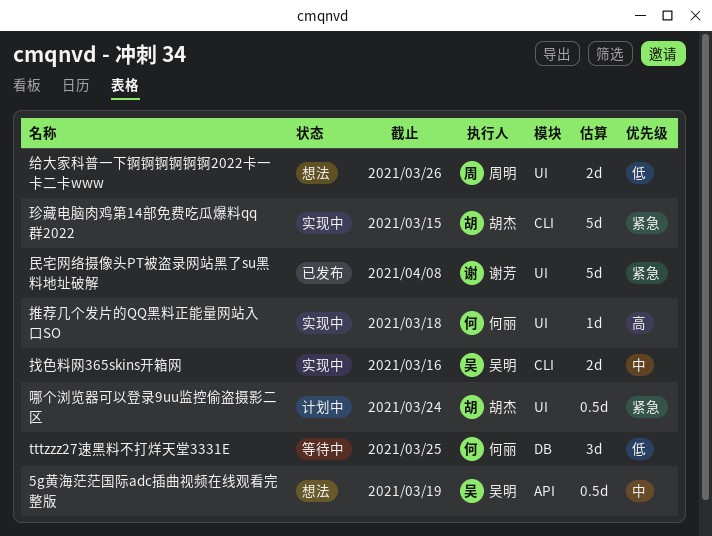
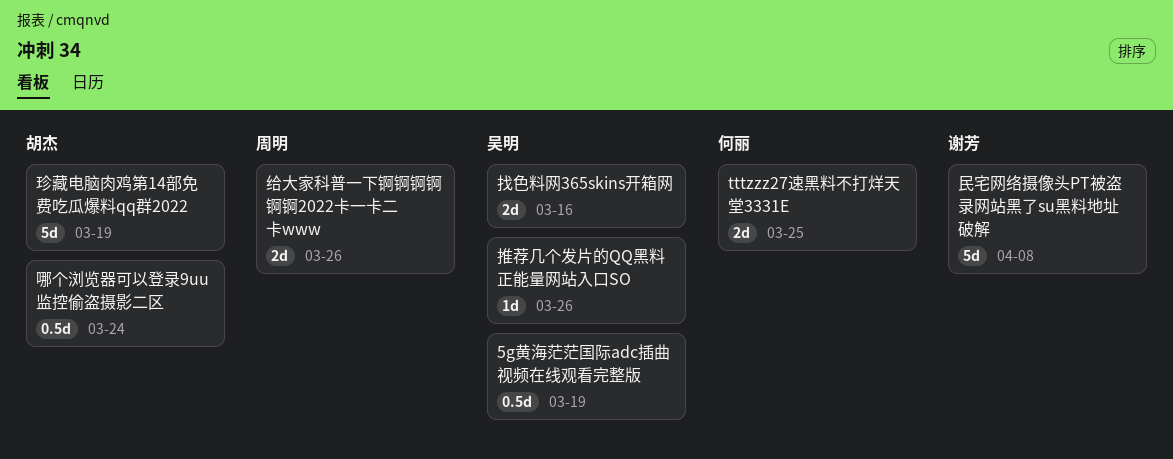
tttzzz27速黑料不打烊天堂3331E, estimate: 3d -> 2d
推荐几个发片的QQ黑料正能量网站入口SO, owner: 何丽 -> 吴明
推荐几个发片的QQ黑料正能量网站入口SO, due: Mar 18 -> Mar 26
珍藏电脑肉鸡第14部免费吃瓜爆料qq群2022, due: Mar 15 -> Mar 19

